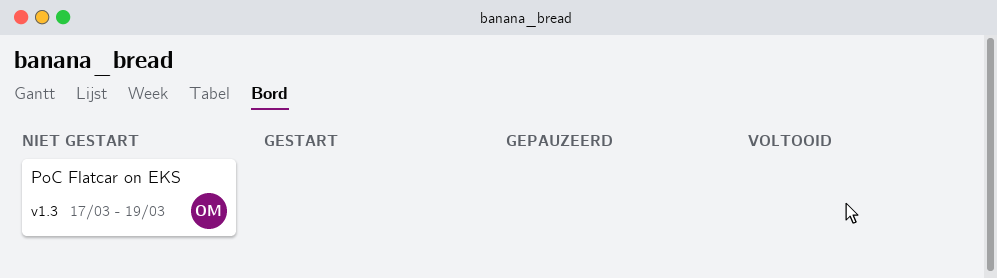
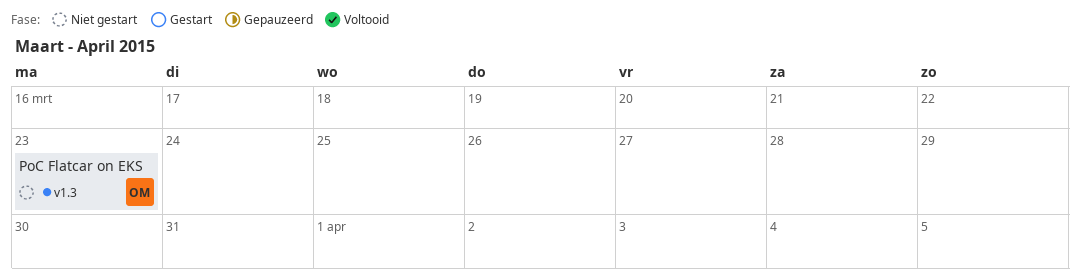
PoC Flatcar on EKS, due: Mar 19 -> Mar 23

